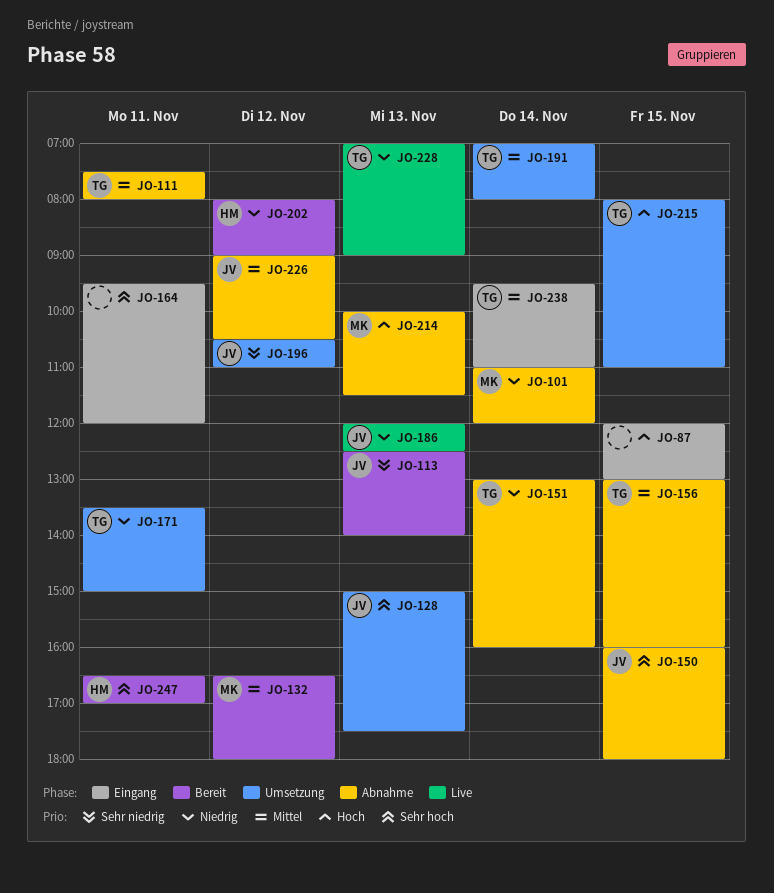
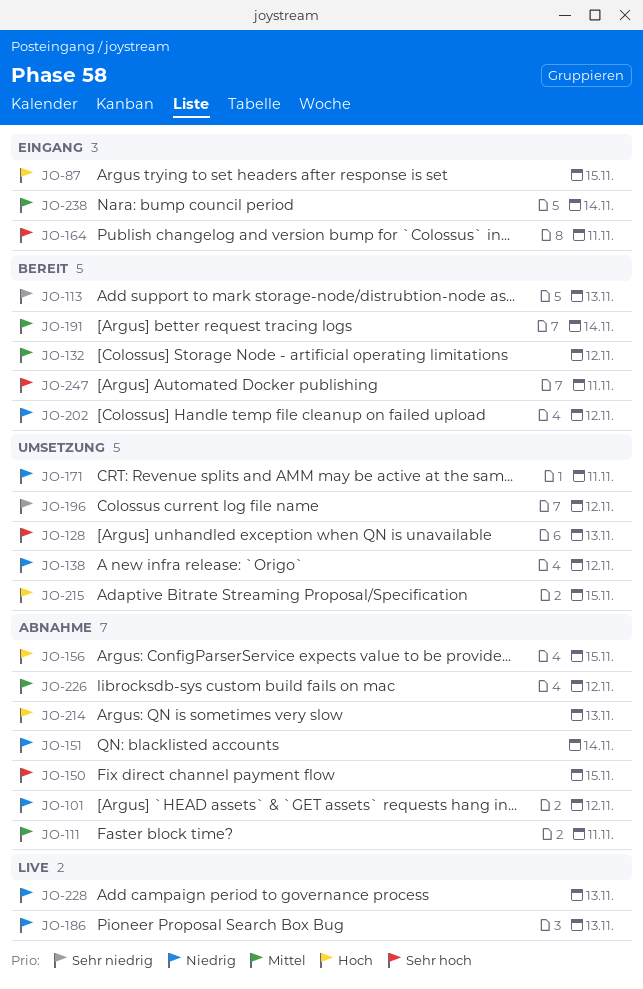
JO-101, day: Nov 14 -> Nov 12
JO-138: none -> present
JO-156, priority: Mittel -> Hoch
JO-191, status: Umsetzung -> Bereit

